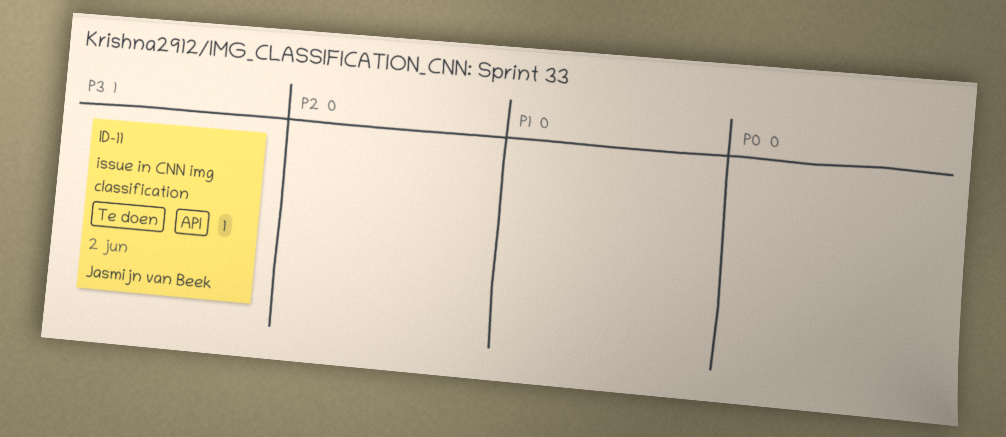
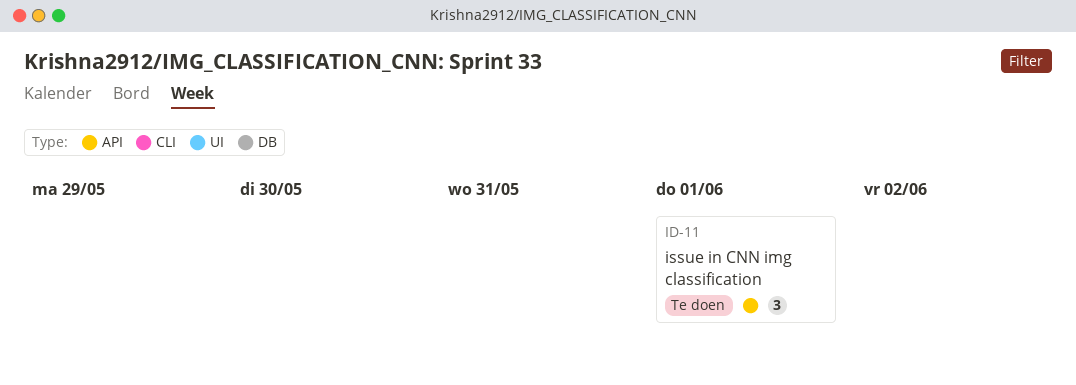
ID-11, estimate: 1 -> 3
ID-11, due: Jun 2 -> Jun 1

